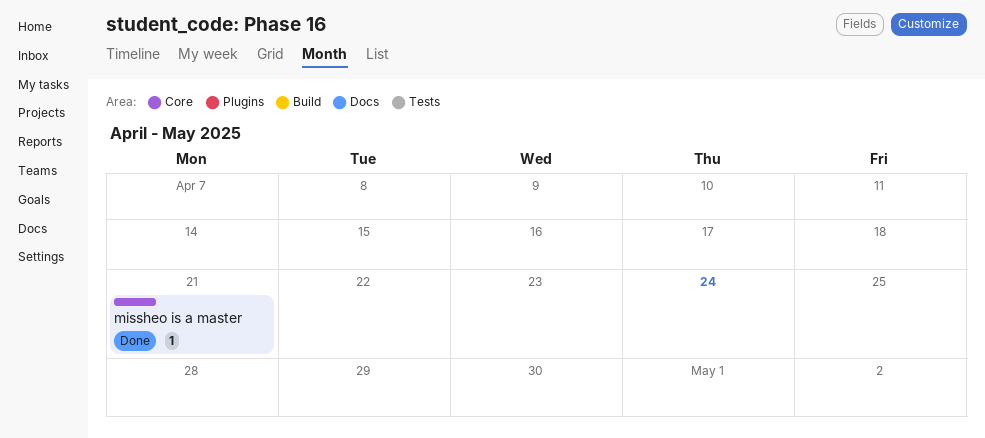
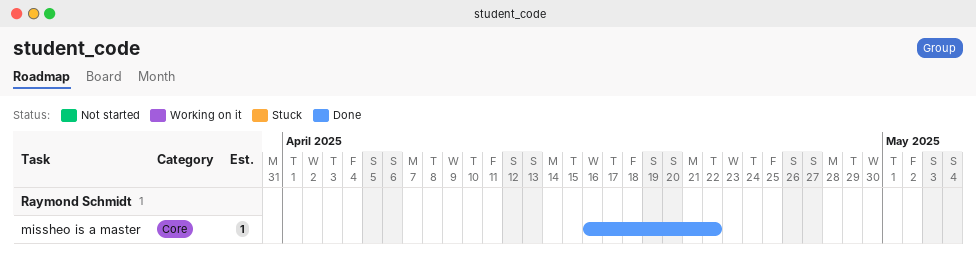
missheo is a master, due: Apr 21 -> Apr 22

